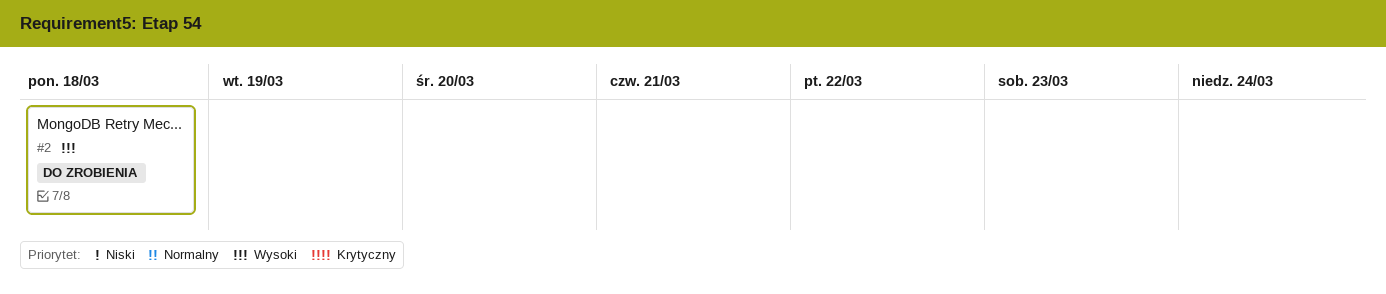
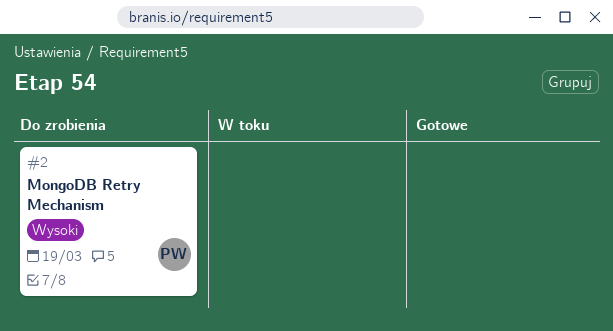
#2, due: Mar 18 -> Mar 19

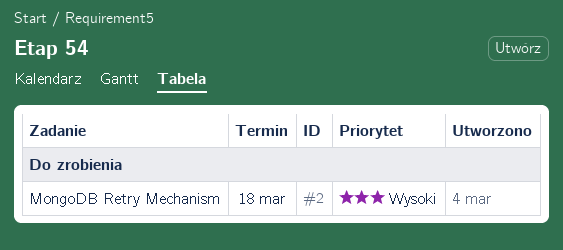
#2, due: Mar 19 -> Mar 18

